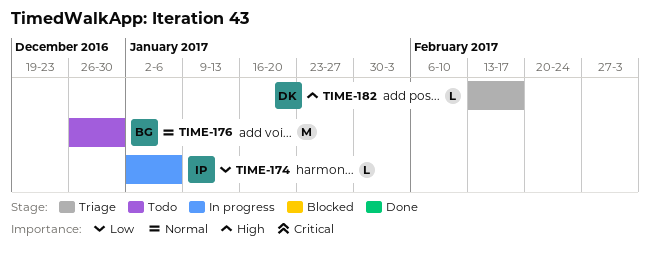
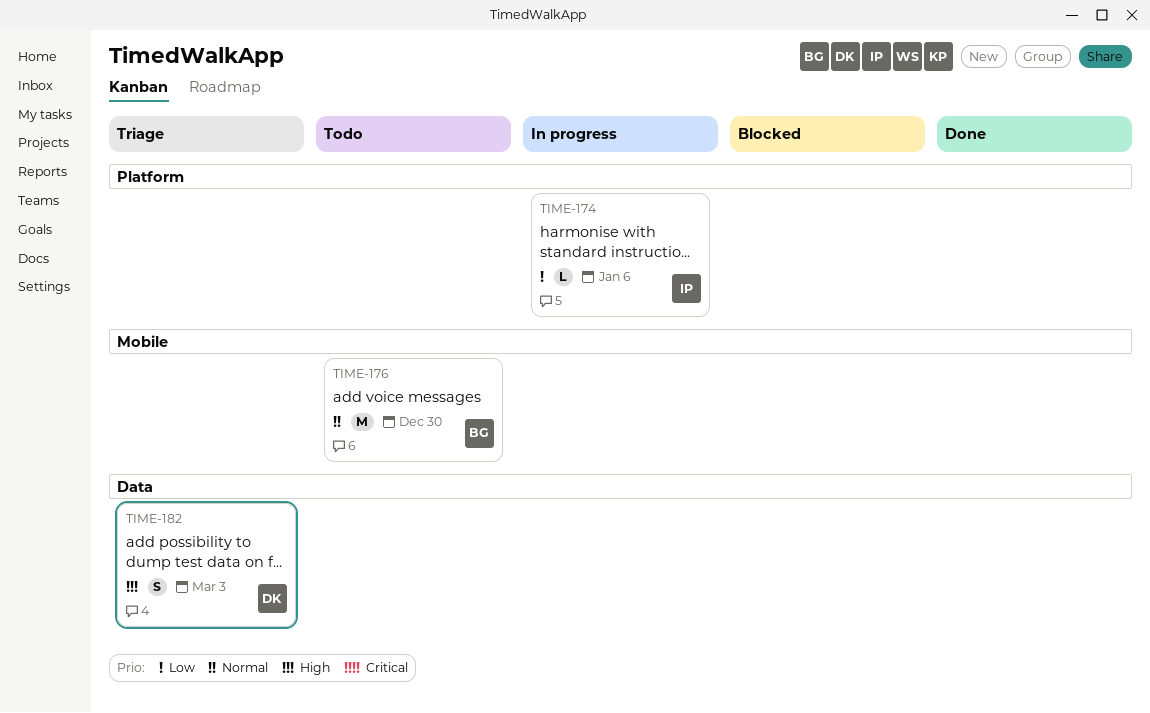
TIME-182, estimate: L -> S
TIME-182, due: Feb 17 -> Mar 3

